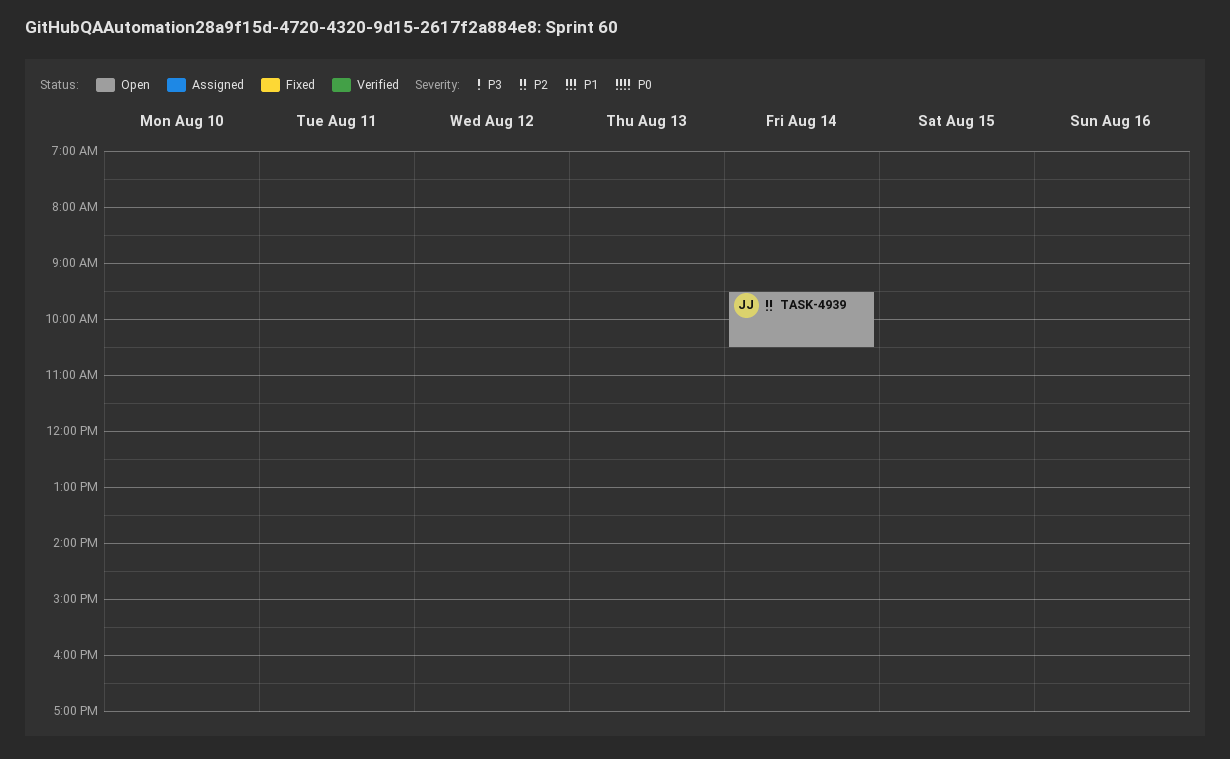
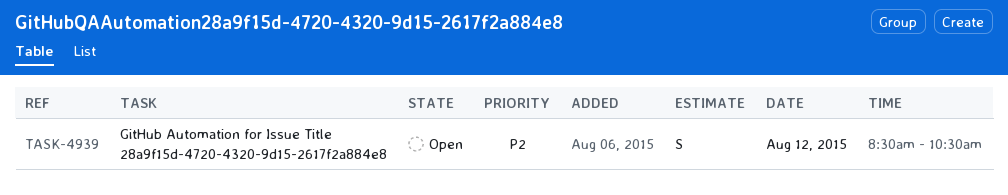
TASK-4939, day: Aug 14 -> Aug 12
TASK-4939, begins: 09:30 -> 08:30

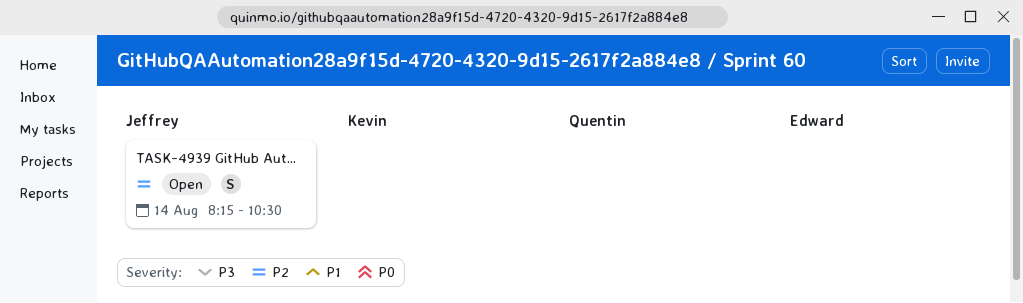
TASK-4939, day: Aug 12 -> Aug 14
TASK-4939, begins: 08:30 -> 08:15

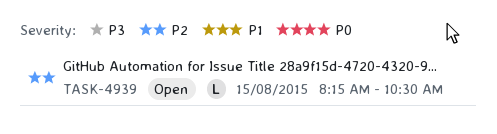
TASK-4939, estimate: S -> L
TASK-4939, day: Aug 14 -> Aug 15

